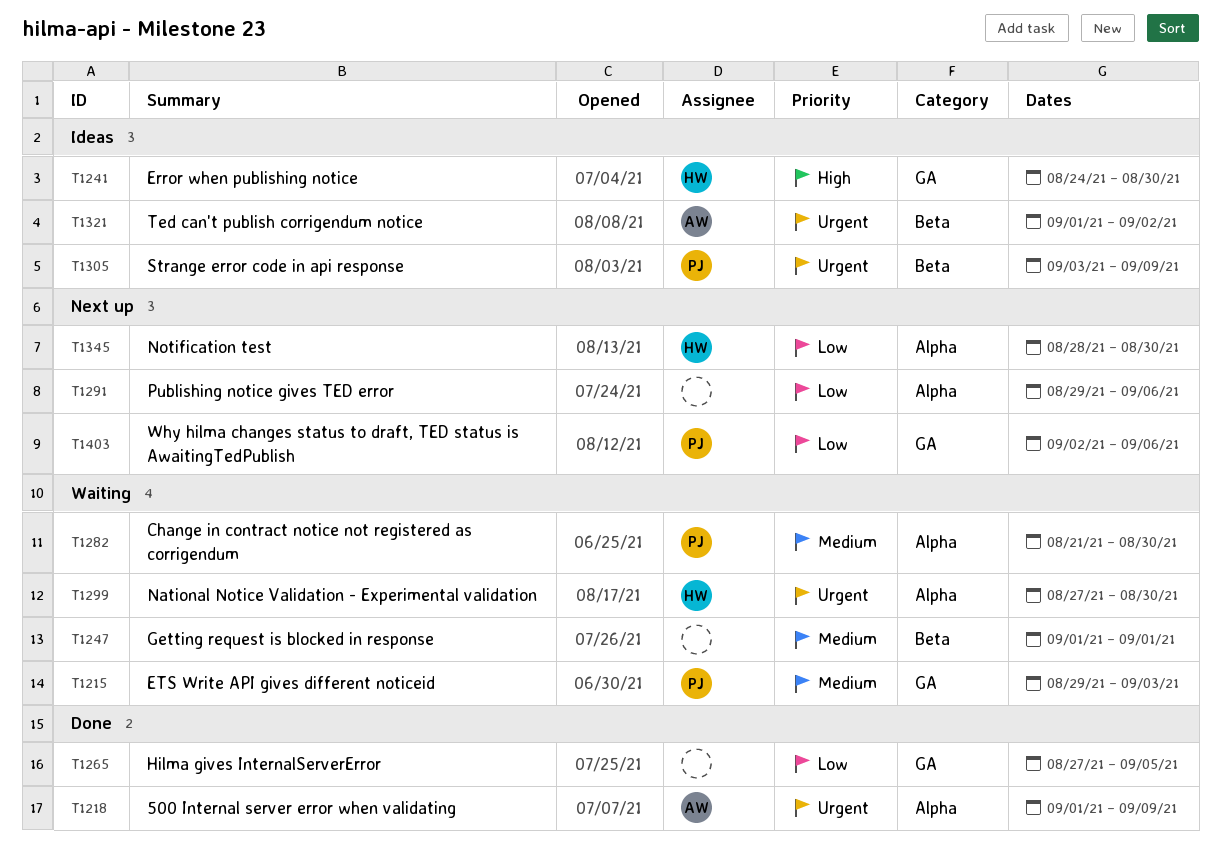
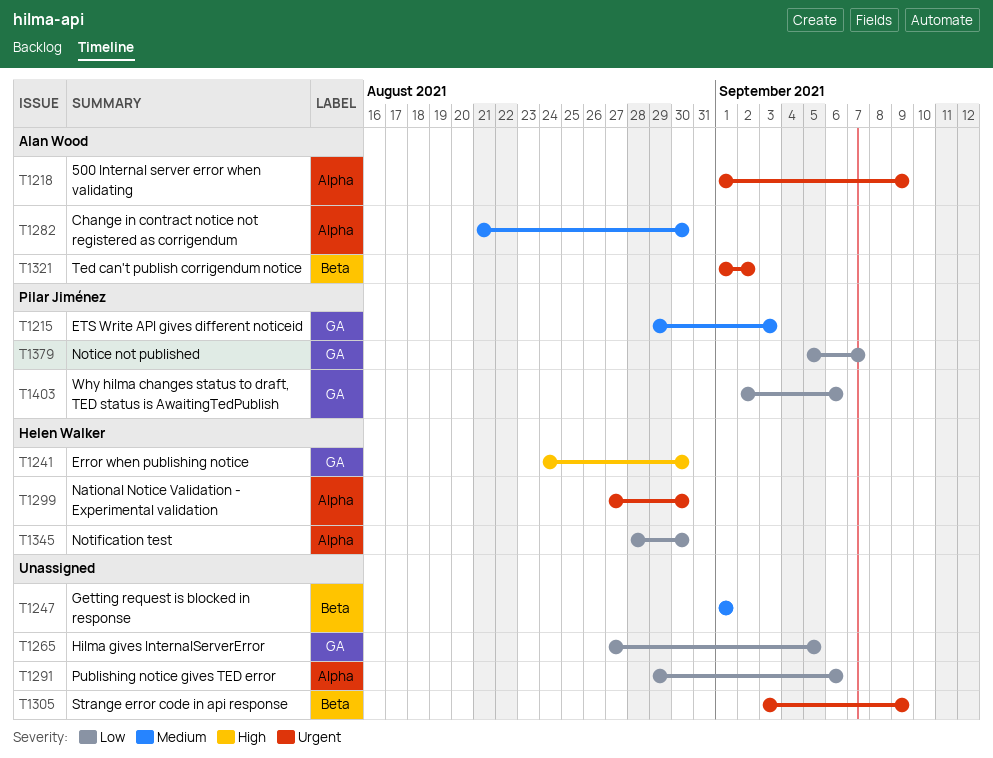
T1282, owner: Pilar Jiménez -> Alan Wood
T1305, owner: Pilar Jiménez -> none
T1379: none -> present

